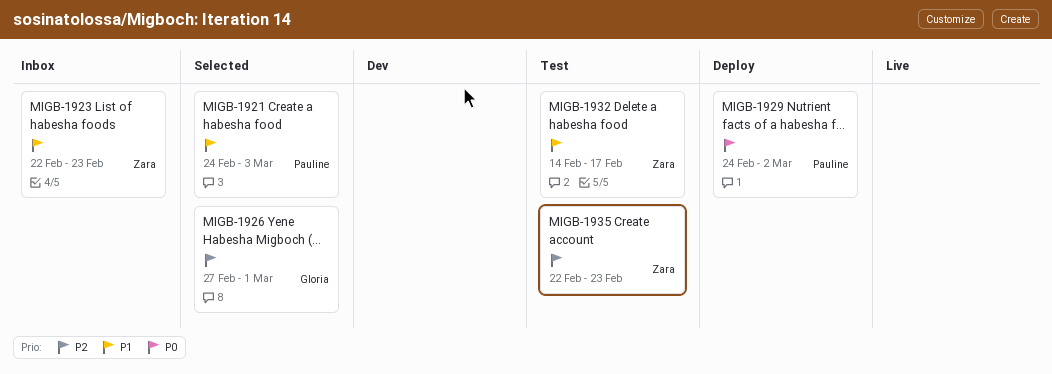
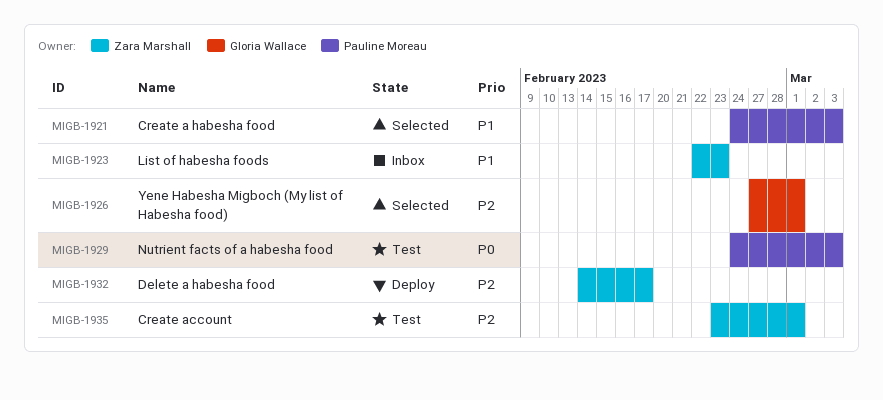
MIGB-1929, status: Deploy -> Test
MIGB-1929, due: Mar 2 -> Mar 3
MIGB-1932, status: Test -> Deploy
MIGB-1932, priority: P1 -> P2
MIGB-1935, start: Feb 22 -> Feb 23
MIGB-1935, due: Feb 23 -> Mar 1

